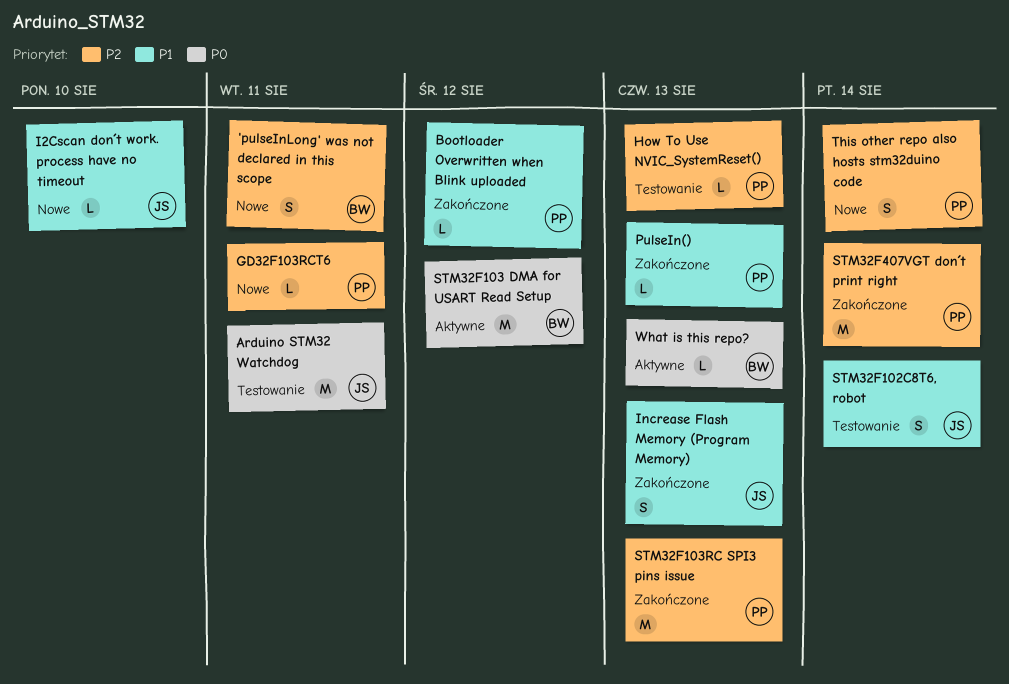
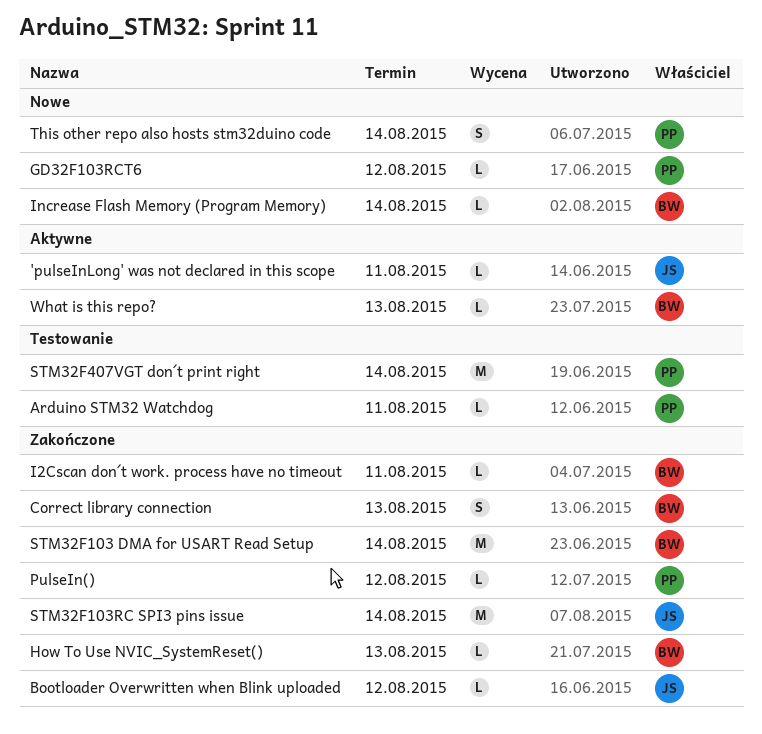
'pulseInLong' was not declared in this scope, status: Nowe -> Aktywne
'pulseInLong' was not declared in this scope, owner: BW -> JS
'pulseInLong' was not declared in this scope, estimate: S -> L
Arduino STM32 Watchdog, owner: JS -> PP
Arduino STM32 Watchdog, estimate: M -> L
Bootloader Overwritten when Blink uploaded, owner: PP -> JS
Correct library connection: none -> present
GD32F103RCT6, due: Aug 11 -> Aug 12
How To Use NVIC_SystemReset(), status: Testowanie -> Zakończone
How To Use NVIC_SystemReset(), owner: PP -> BW
I2Cscan don´t work. process have no timeout, status: Nowe -> Zakończone
I2Cscan don´t work. process have no timeout, owner: JS -> BW
I2Cscan don´t work. process have no timeout, due: Aug 10 -> Aug 11
Increase Flash Memory (Program Memory), status: Zakończone -> Nowe
Increase Flash Memory (Program Memory), owner: JS -> BW
Increase Flash Memory (Program Memory), estimate: S -> L
Increase Flash Memory (Program Memory), due: Aug 13 -> Aug 14
PulseIn(), due: Aug 13 -> Aug 12
STM32F102C8T6, robot: present -> none
STM32F103 DMA for USART Read Setup, status: Aktywne -> Zakończone
STM32F103 DMA for USART Read Setup, due: Aug 12 -> Aug 14
STM32F103RC SPI3 pins issue, owner: PP -> JS
STM32F103RC SPI3 pins issue, due: Aug 13 -> Aug 14
STM32F407VGT don´t print right, status: Zakończone -> Testowanie

